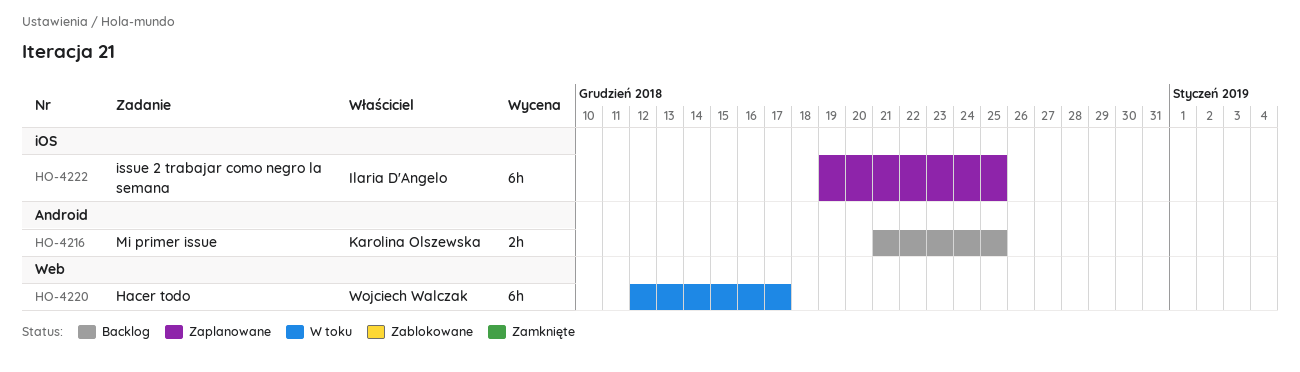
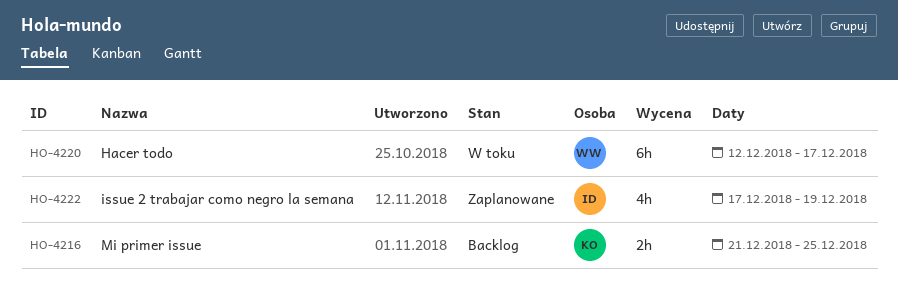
HO-4222, estimate: 6h -> 4h
HO-4222, start: Dec 19 -> Dec 17
HO-4222, due: Dec 25 -> Dec 19

